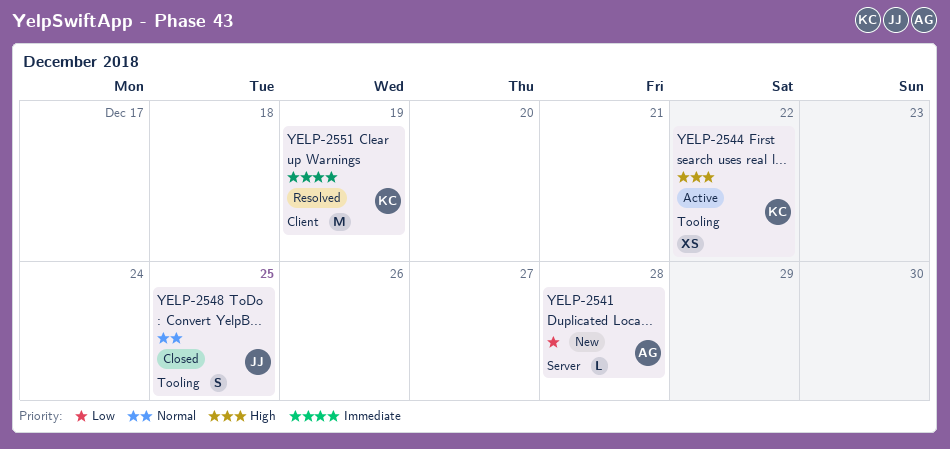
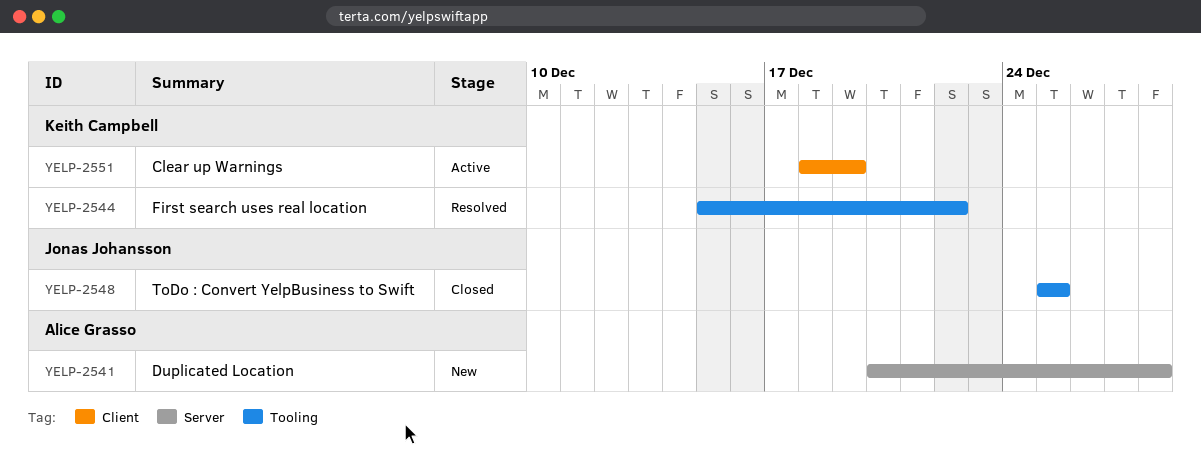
YELP-2544, status: Active -> Resolved
YELP-2551, status: Resolved -> Active

